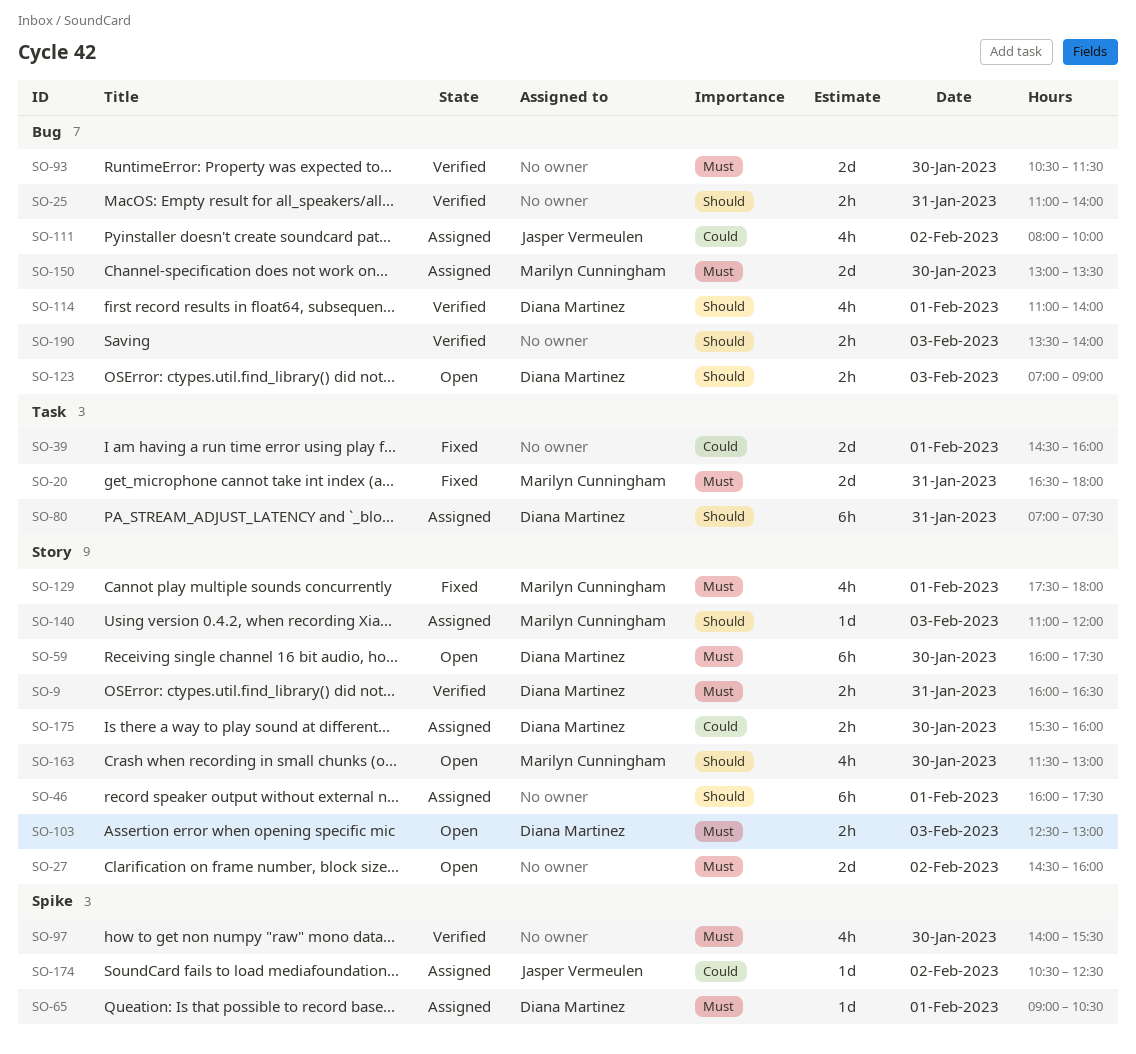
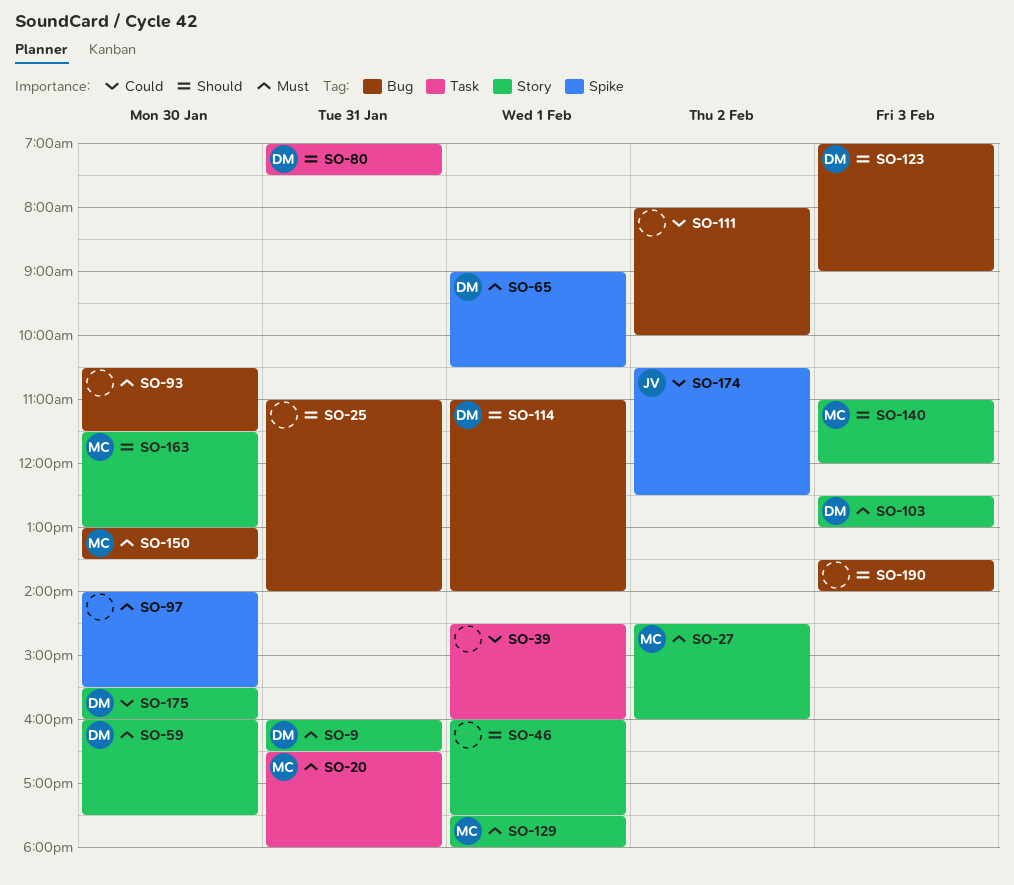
SO-27, owner: none -> Marilyn Cunningham
SO-111, owner: Jasper Vermeulen -> none

